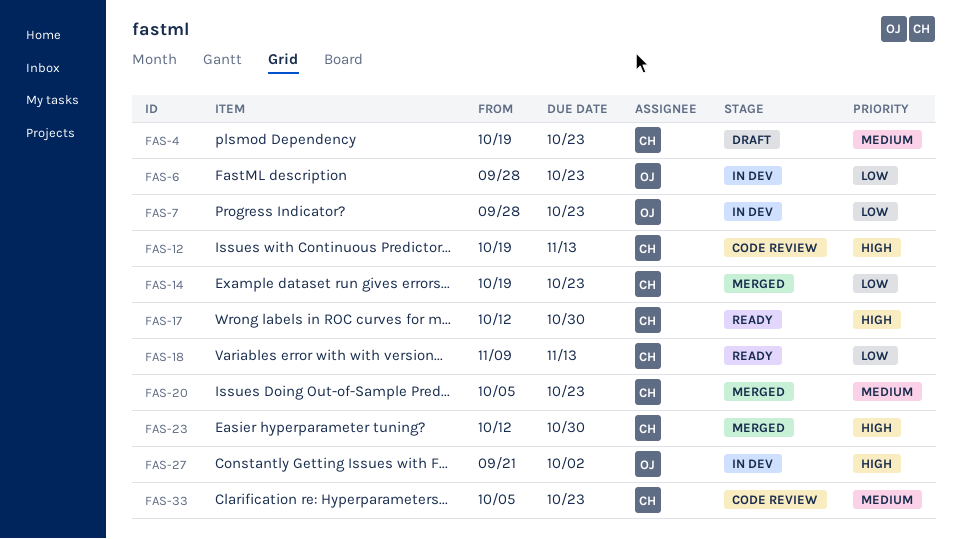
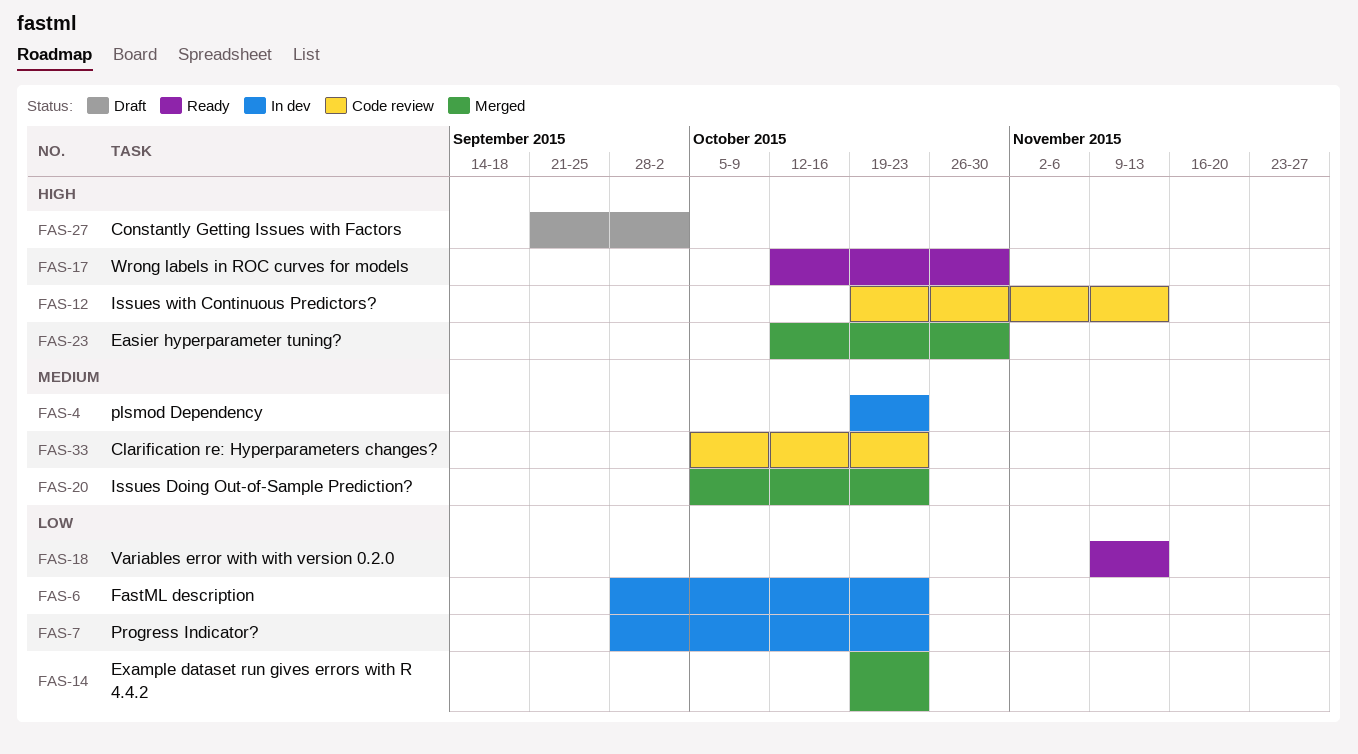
FAS-4, status: Draft -> In dev
FAS-27, status: In dev -> Draft

